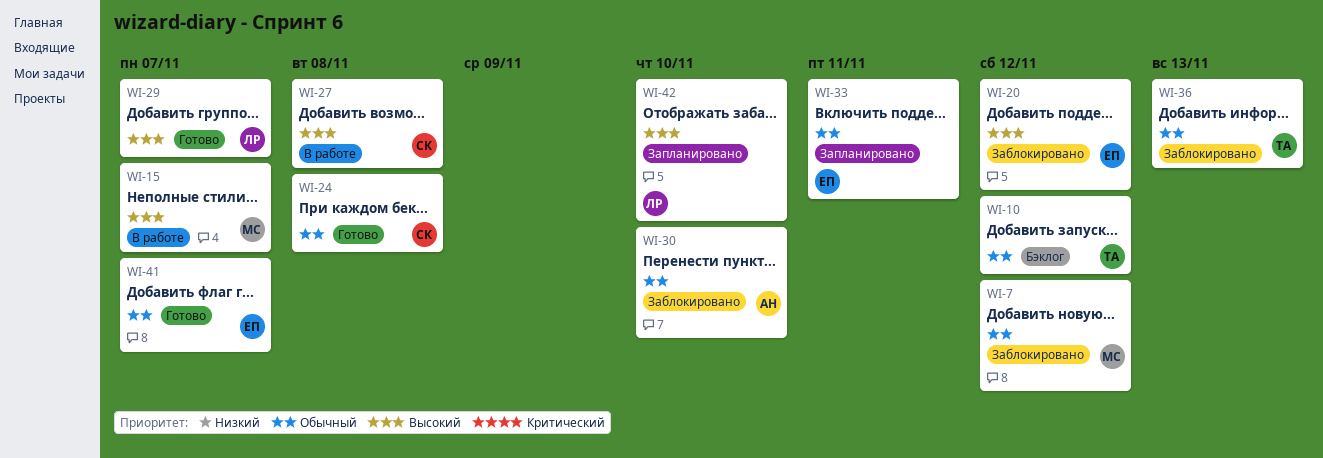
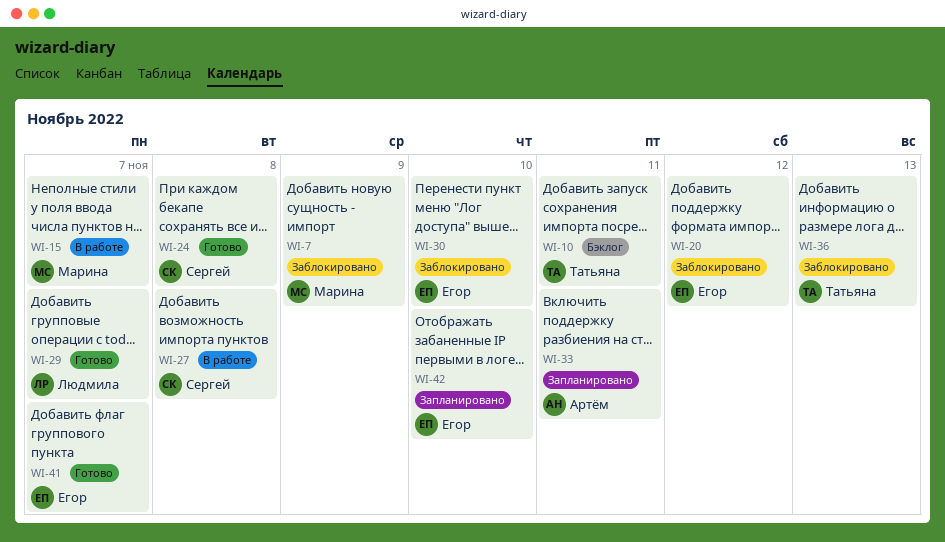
WI-7, due: Nov 12 -> Nov 9
WI-10, due: Nov 12 -> Nov 11
WI-30, owner: Артём -> Егор
WI-33, owner: Егор -> Артём
WI-42, owner: Людмила -> Егор

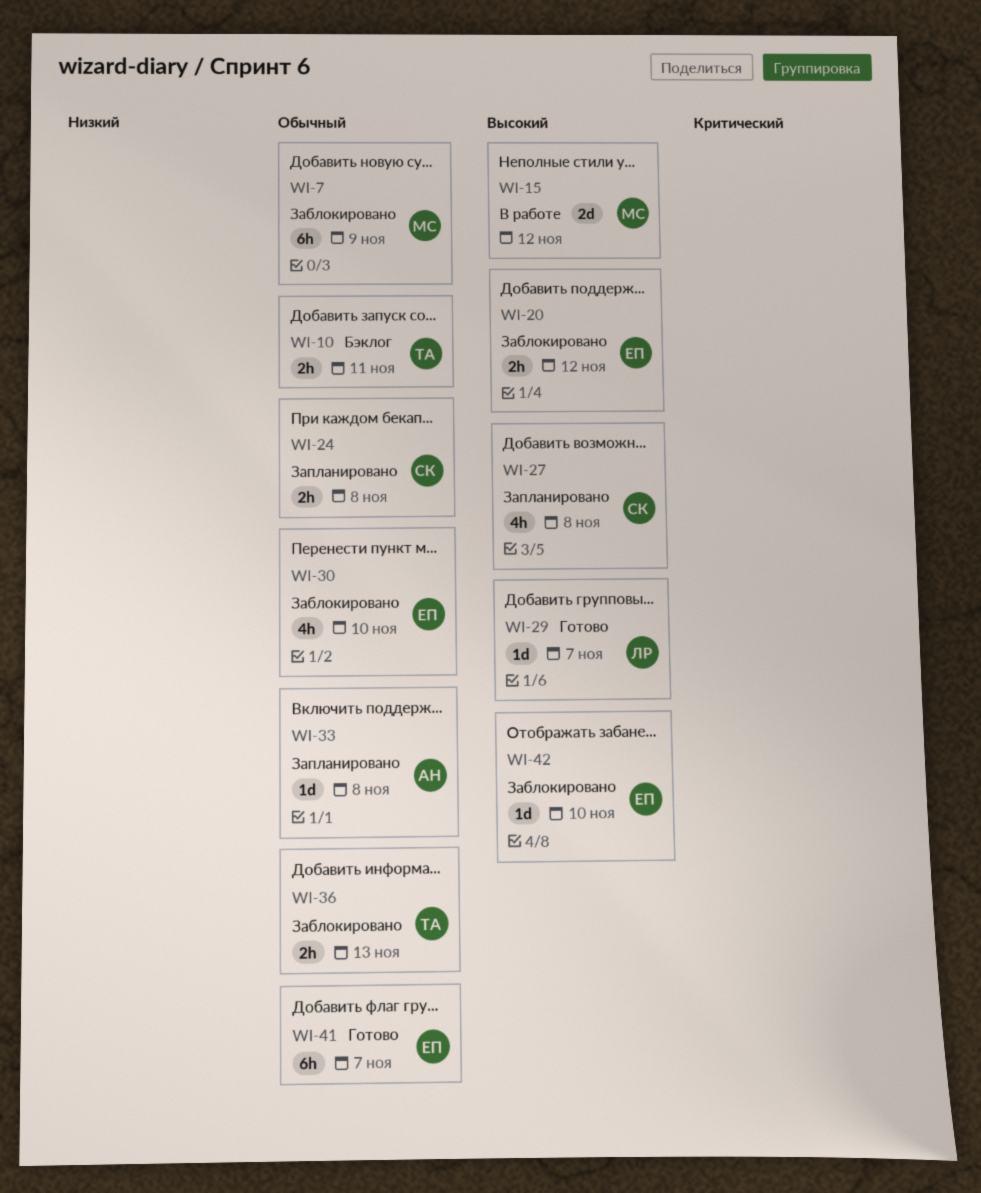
WI-15, due: Nov 7 -> Nov 12
WI-24, status: Готово -> Запланировано
WI-27, status: В работе -> Запланировано
WI-33, due: Nov 11 -> Nov 8
WI-42, status: Запланировано -> Заблокировано

